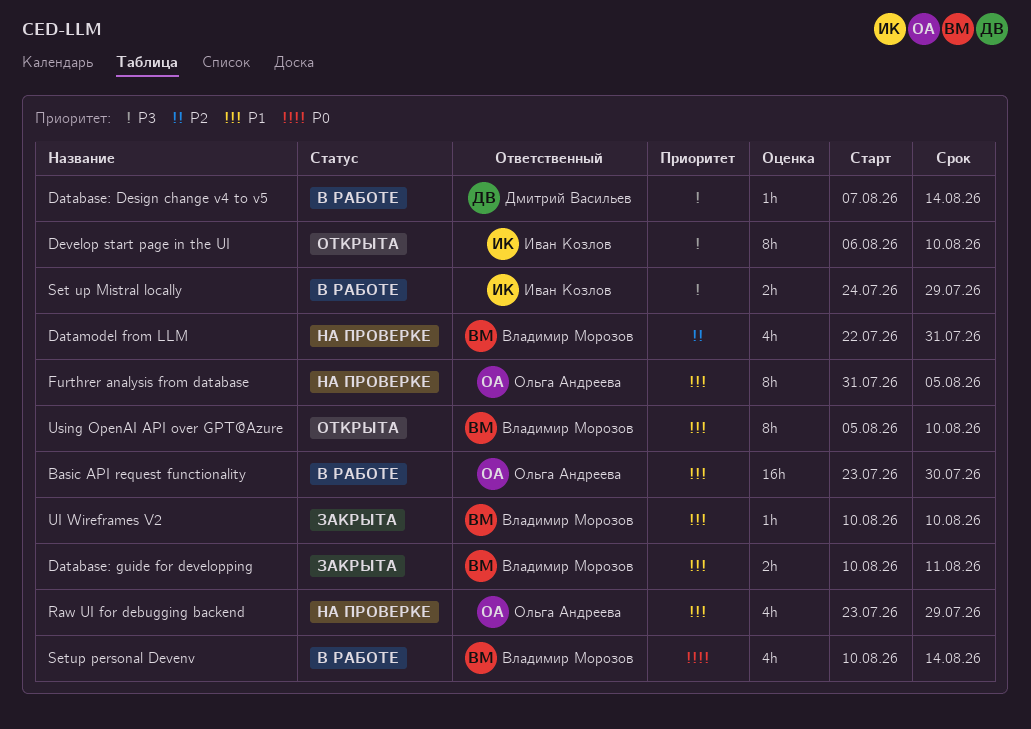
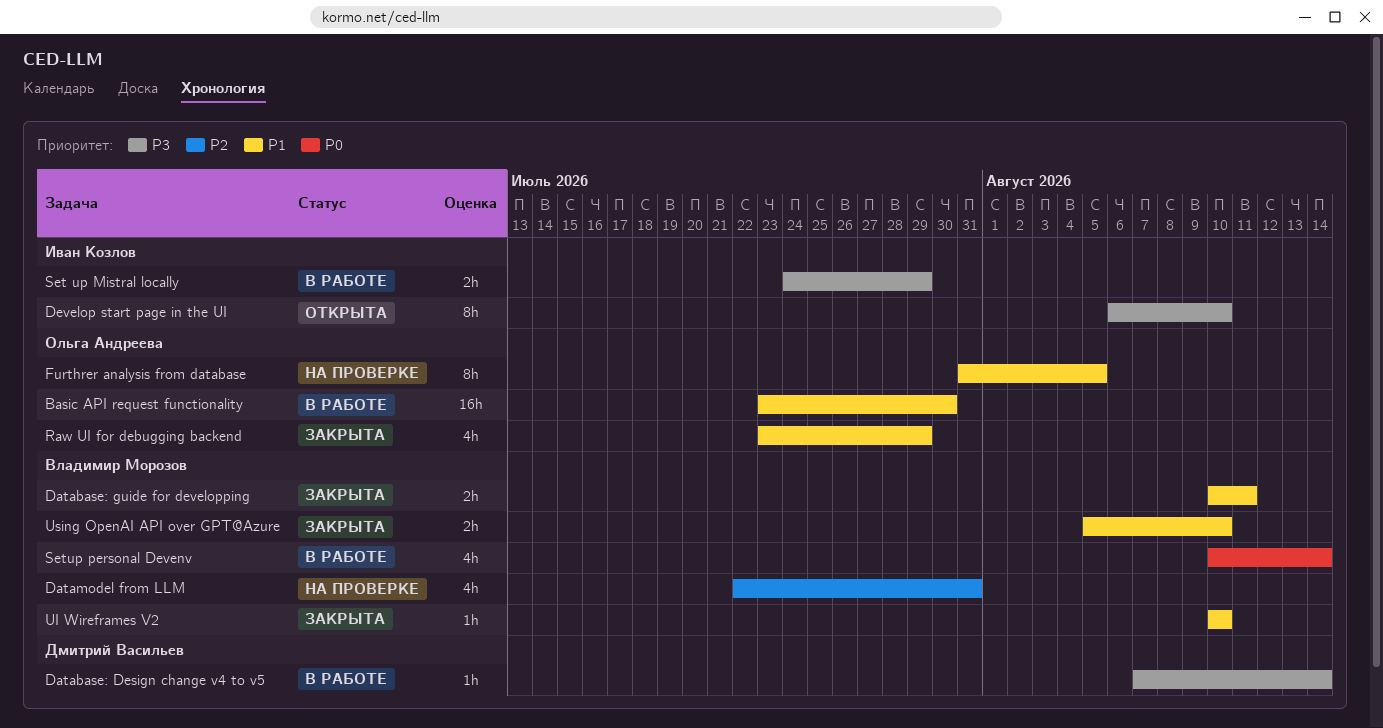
Raw UI for debugging backend, status: На проверке -> Закрыта
Using OpenAI API over GPT@Azure, status: Открыта -> Закрыта
Using OpenAI API over GPT@Azure, estimate: 8h -> 2h

